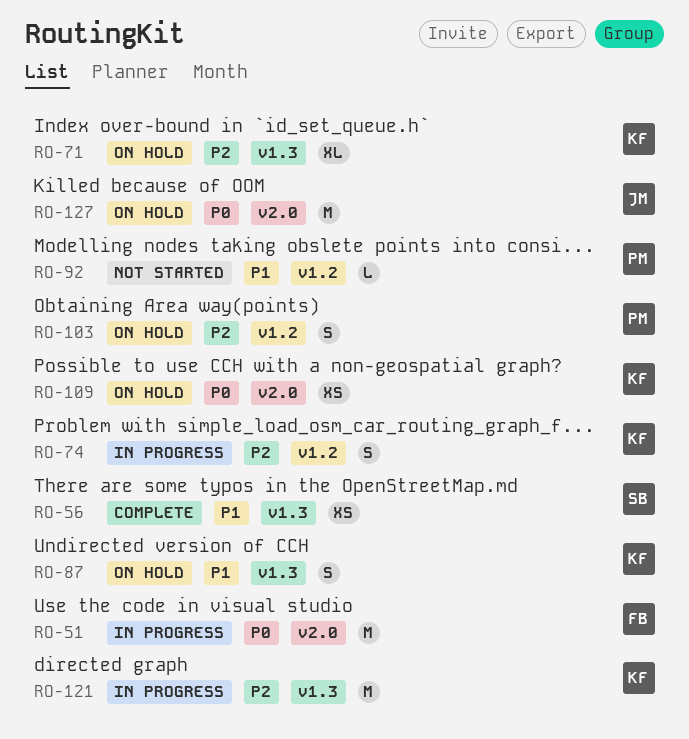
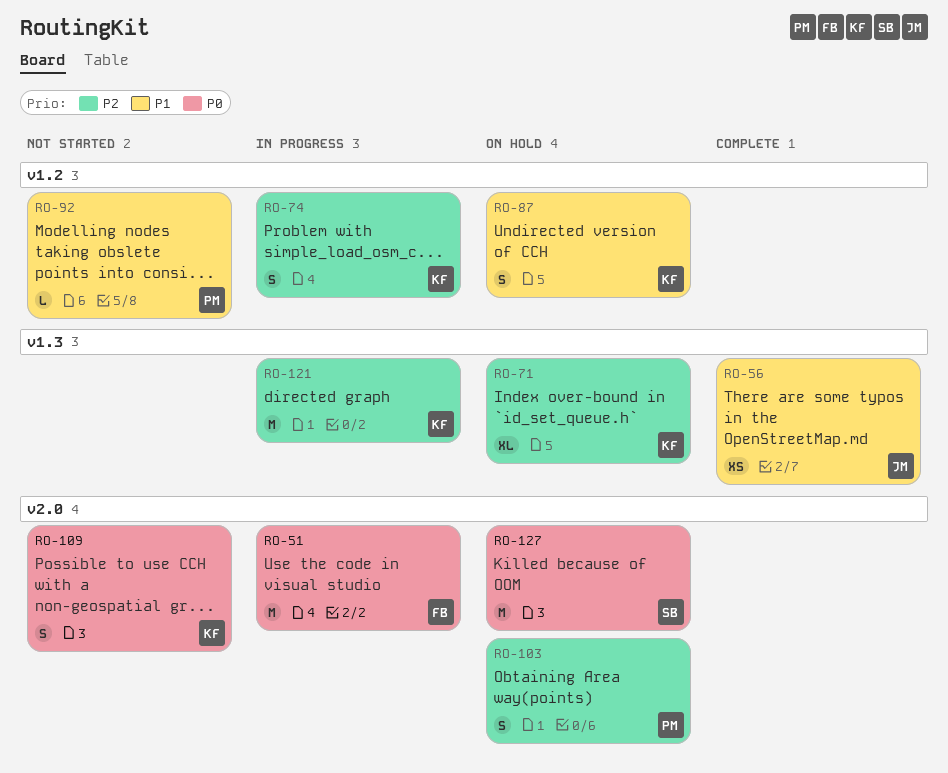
RO-56, owner: SB -> JM
RO-87, label: v1.3 -> v1.2
RO-103, label: v1.2 -> v2.0
RO-109, status: On hold -> Not started
RO-109, estimate: XS -> S
RO-127, owner: JM -> SB

